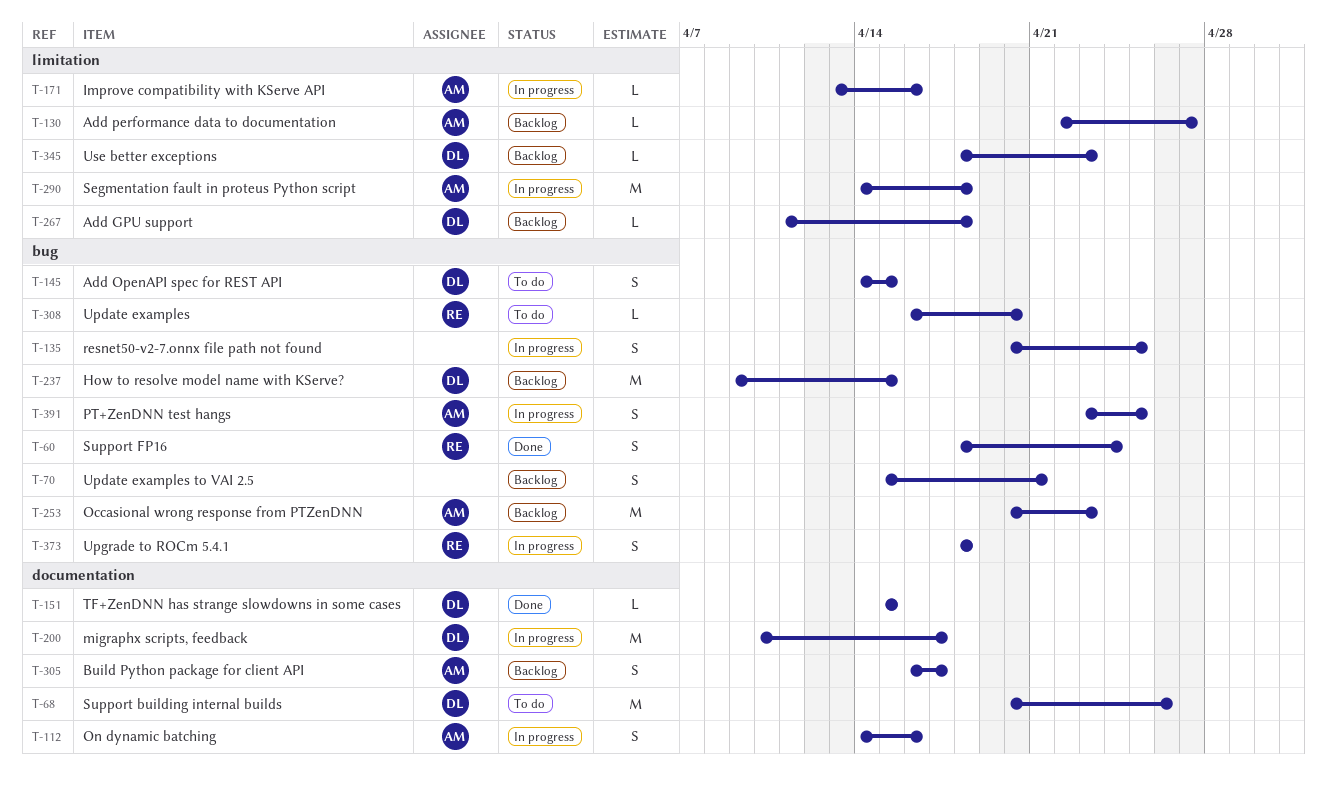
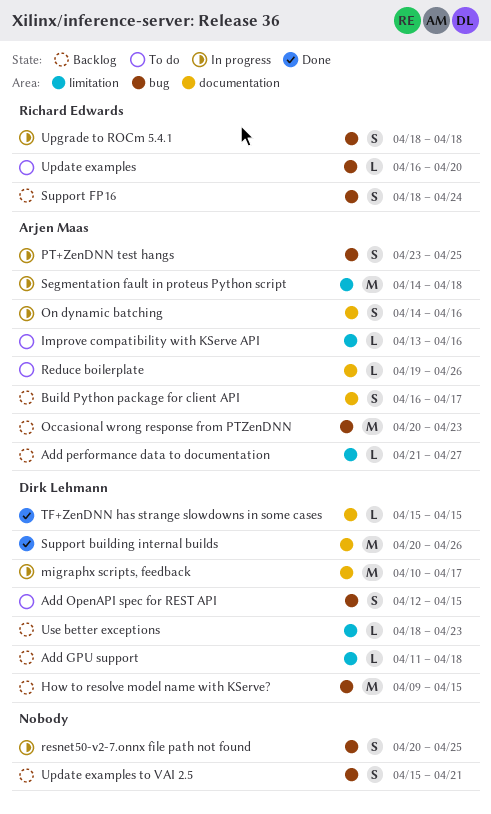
Add OpenAPI spec for REST API, start: Apr 14 -> Apr 12
Add performance data to documentation, start: Apr 22 -> Apr 21
Improve compatibility with KServe API, status: In progress -> To do
Reduce boilerplate: none -> present
Support building internal builds, status: To do -> Done
Support FP16, status: Done -> Backlog

